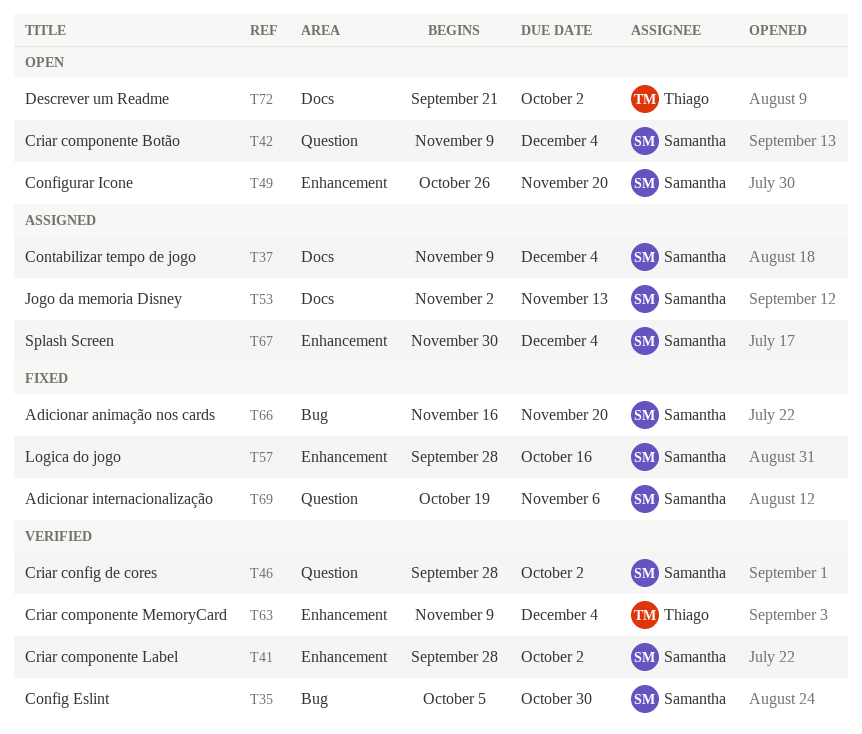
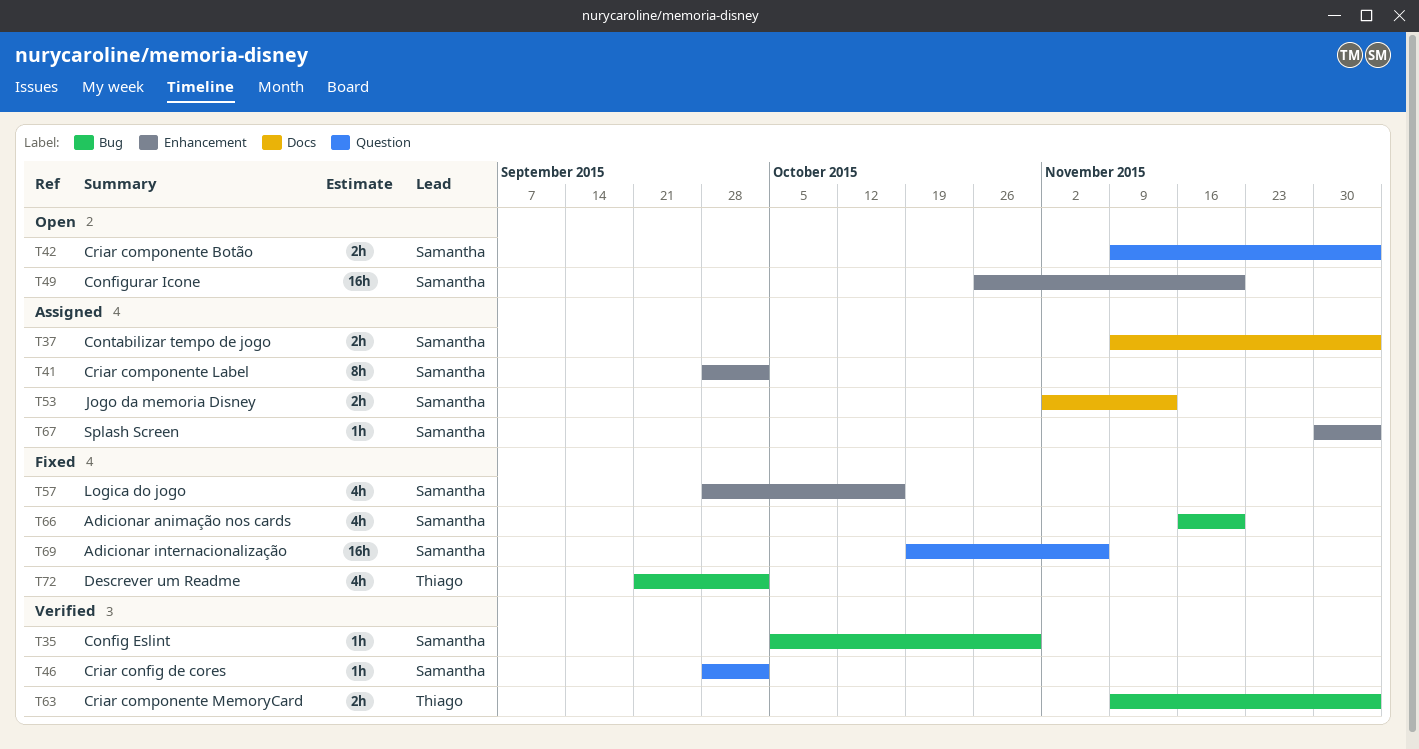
T41, status: Verified -> Assigned
T63, label: Enhancement -> Bug
T72, status: Open -> Fixed
T72, label: Docs -> Bug

